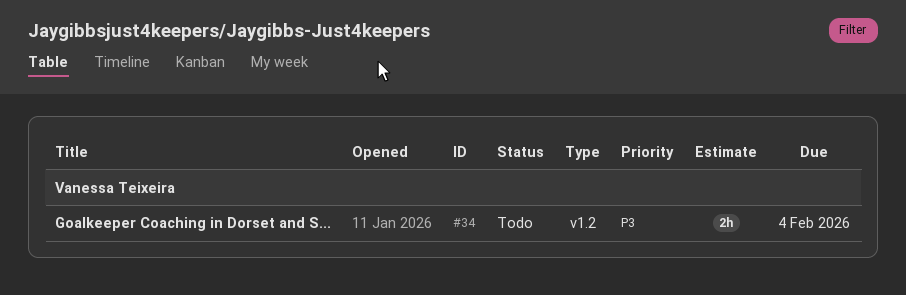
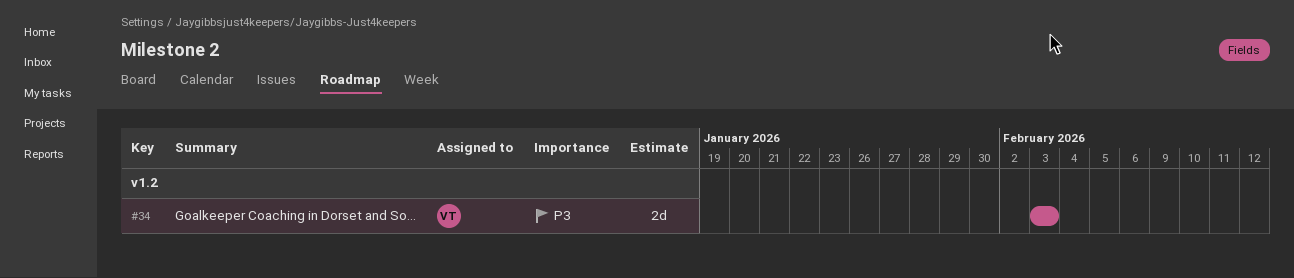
#34, estimate: 2h -> 2d
#34, due: Feb 4 -> Feb 3

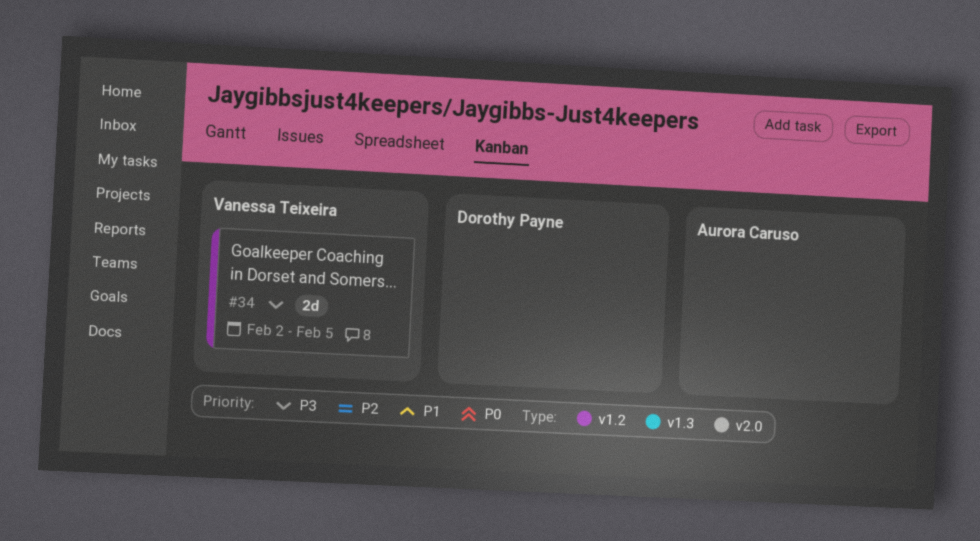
#34, start: Feb 3 -> Feb 2
#34, due: Feb 3 -> Feb 5

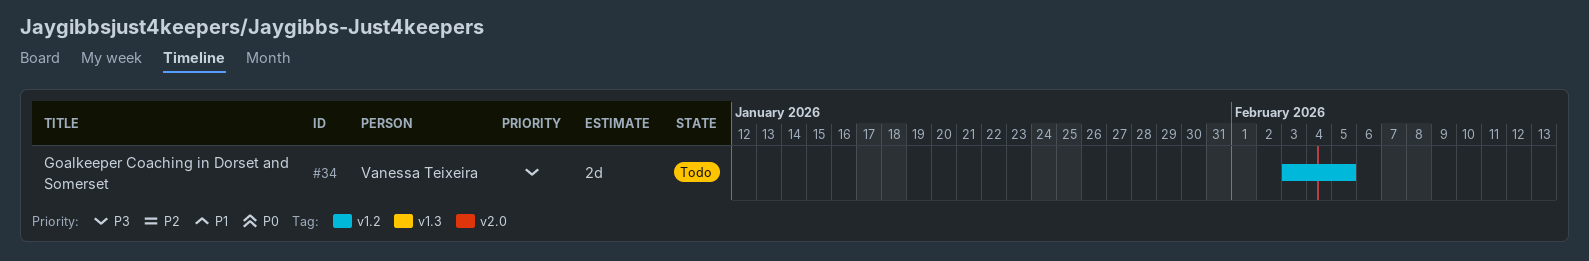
#34, start: Feb 2 -> Feb 3

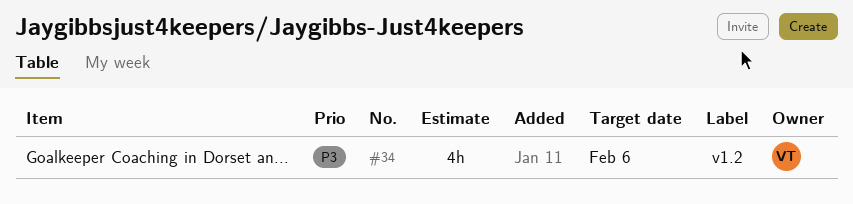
#34, estimate: 2d -> 4h
#34, due: Feb 5 -> Feb 6

